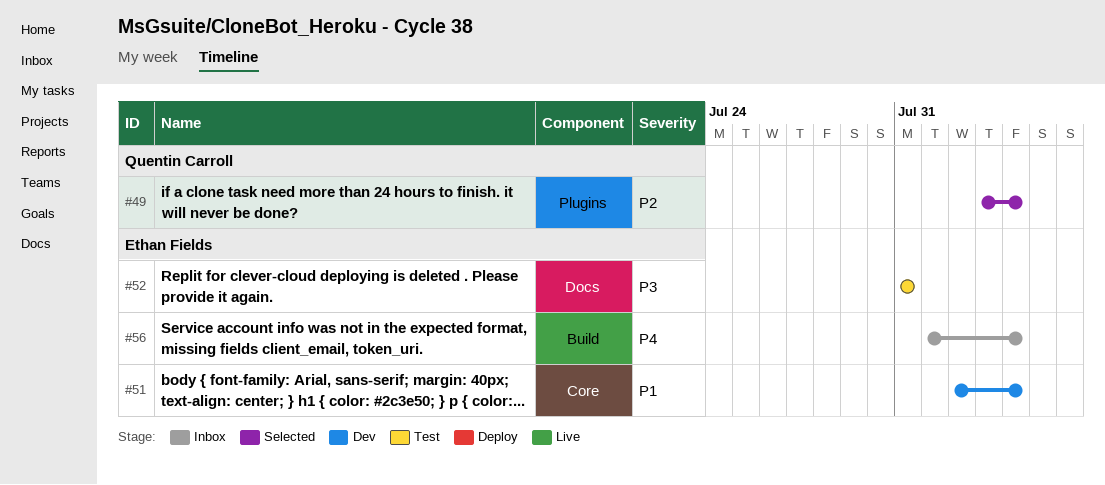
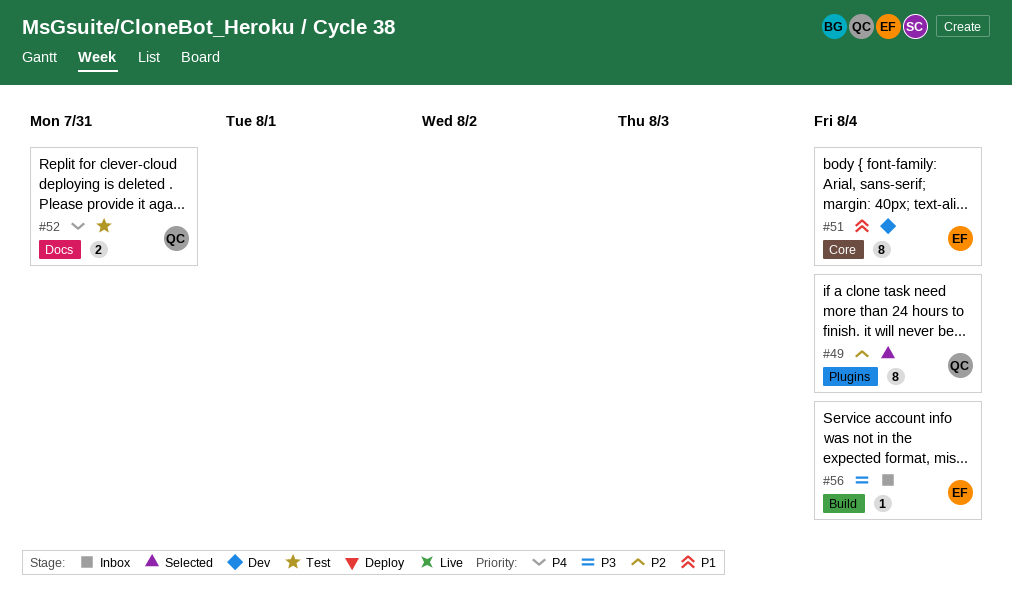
#52, owner: Ethan Fields -> Quentin Carroll
#52, priority: P3 -> P4
#56, priority: P4 -> P3

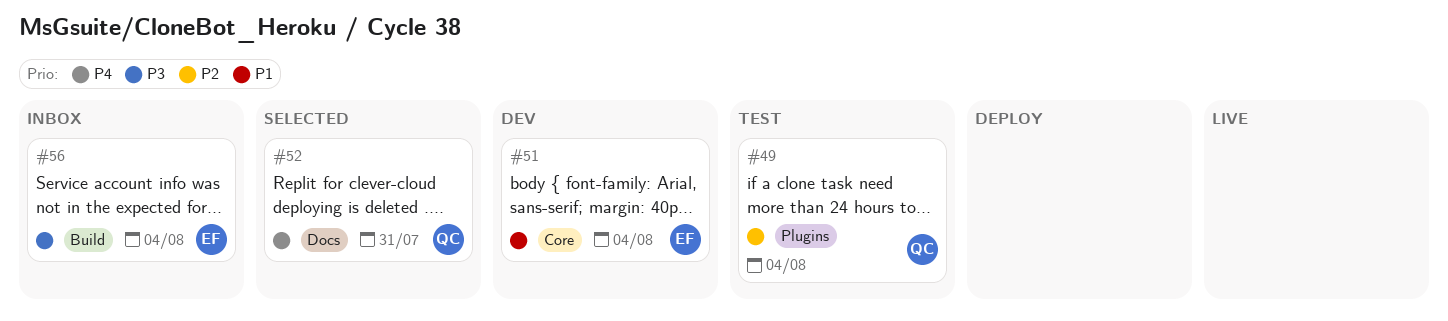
#49, status: Selected -> Test
#52, status: Test -> Selected

